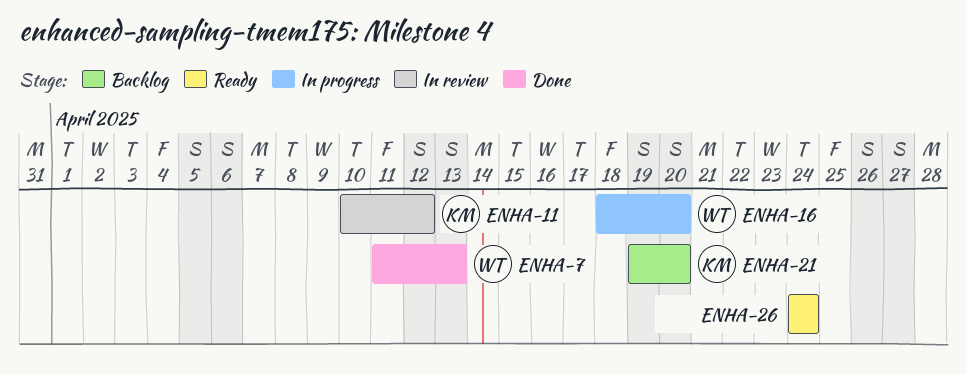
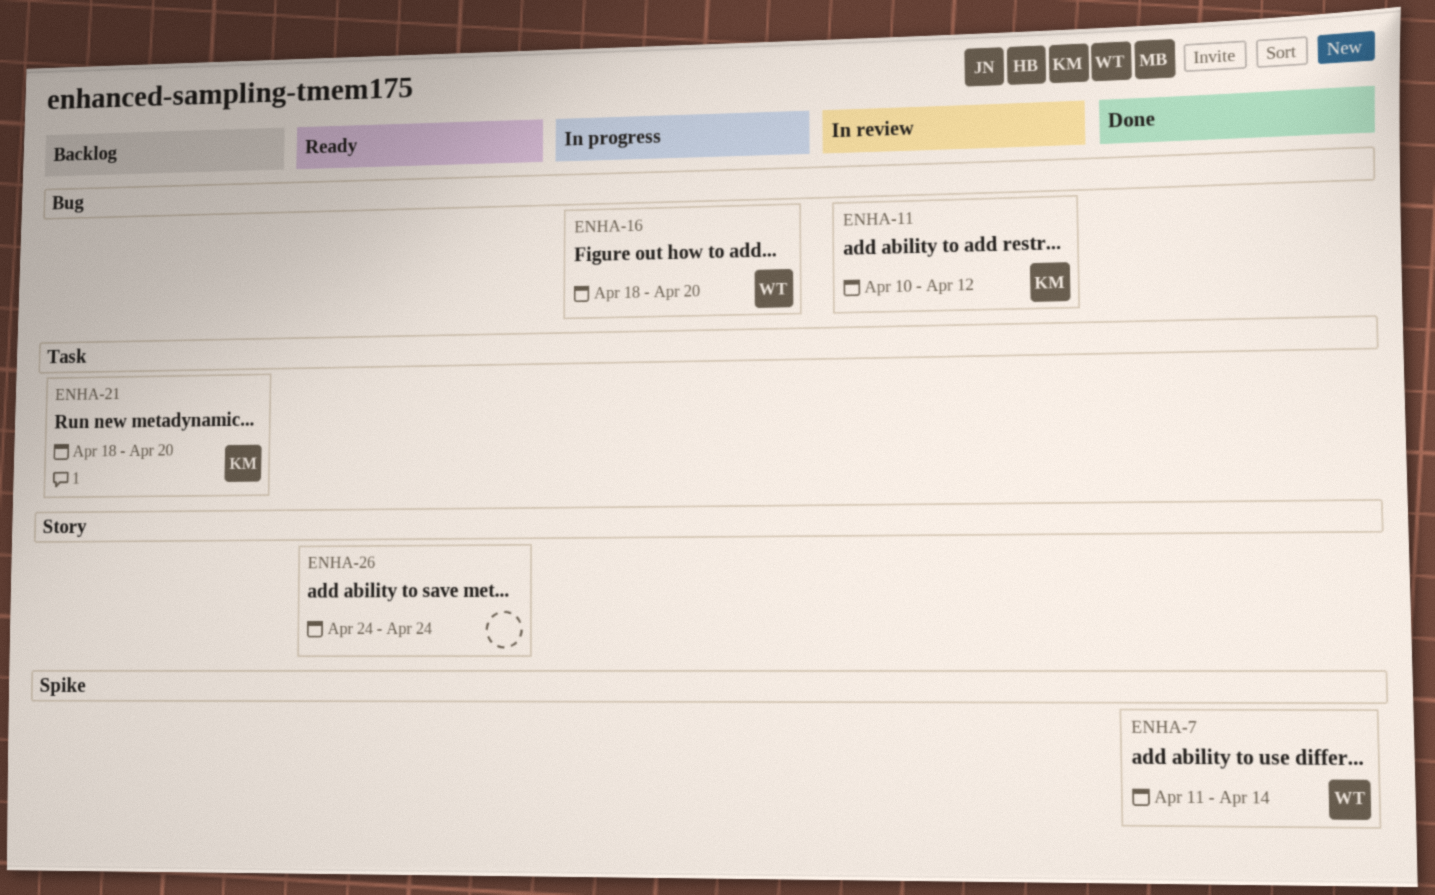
ENHA-7, due: Apr 13 -> Apr 14
ENHA-21, start: Apr 19 -> Apr 18

